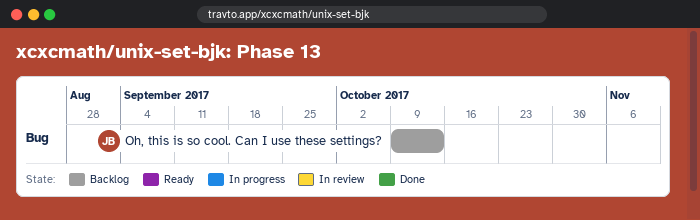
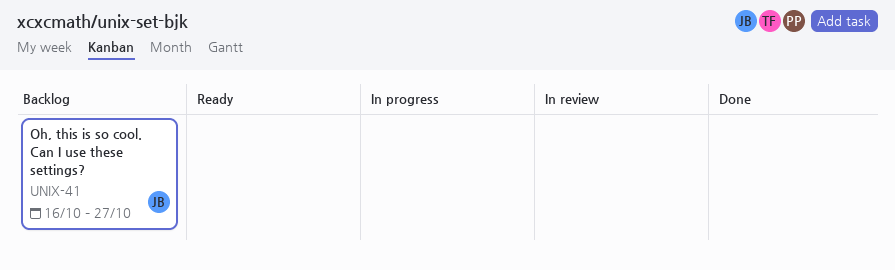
Oh, this is so cool. Can I use these settings?, start: Oct 9 -> Oct 16
Oh, this is so cool. Can I use these settings?, due: Oct 13 -> Oct 27

